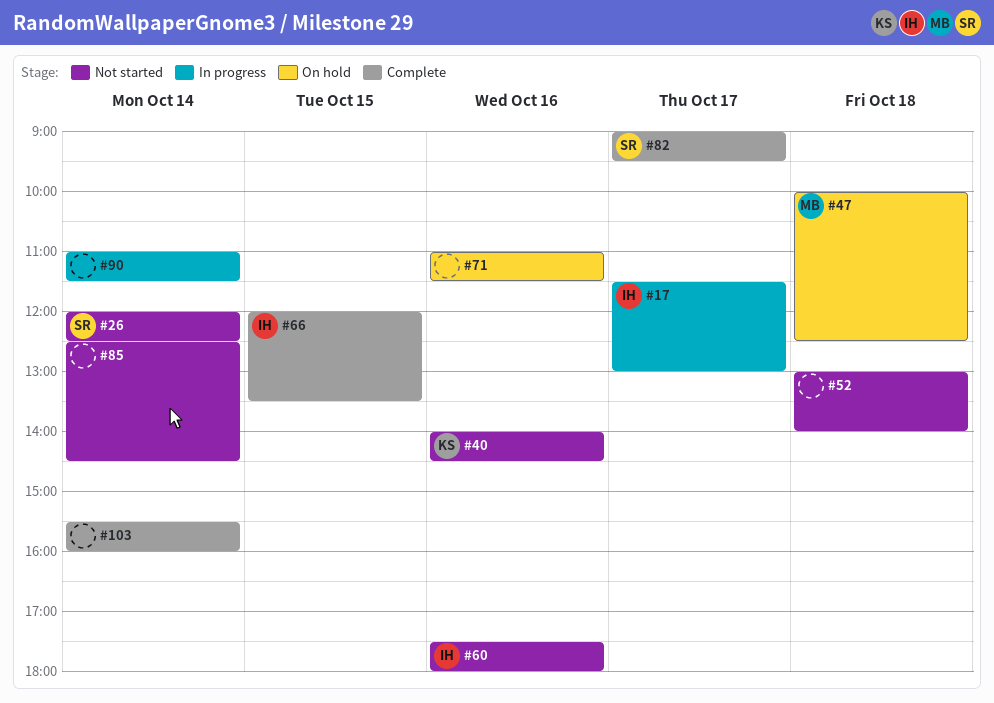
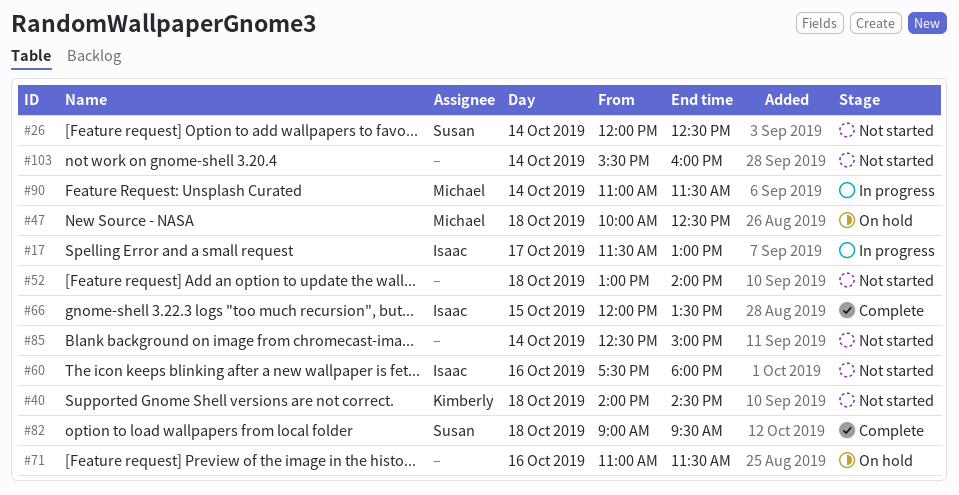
#40, day: Oct 16 -> Oct 18
#82, day: Oct 17 -> Oct 18
#85, ends: 14:30 -> 15:00
#90, owner: none -> Michael
#103, status: Complete -> Not started

